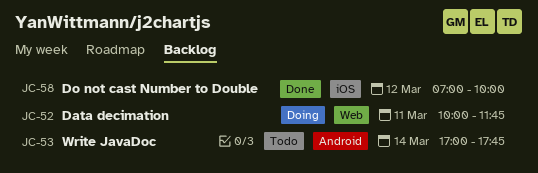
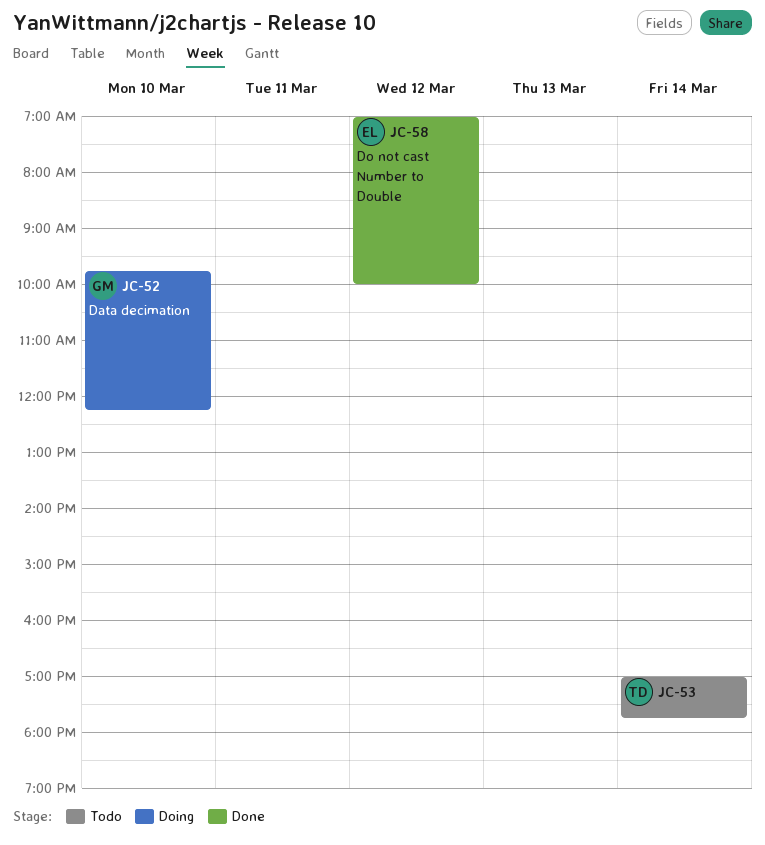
JC-52, day: Mar 11 -> Mar 10
JC-52, begins: 10:00 -> 09:45
JC-52, ends: 11:45 -> 12:15

